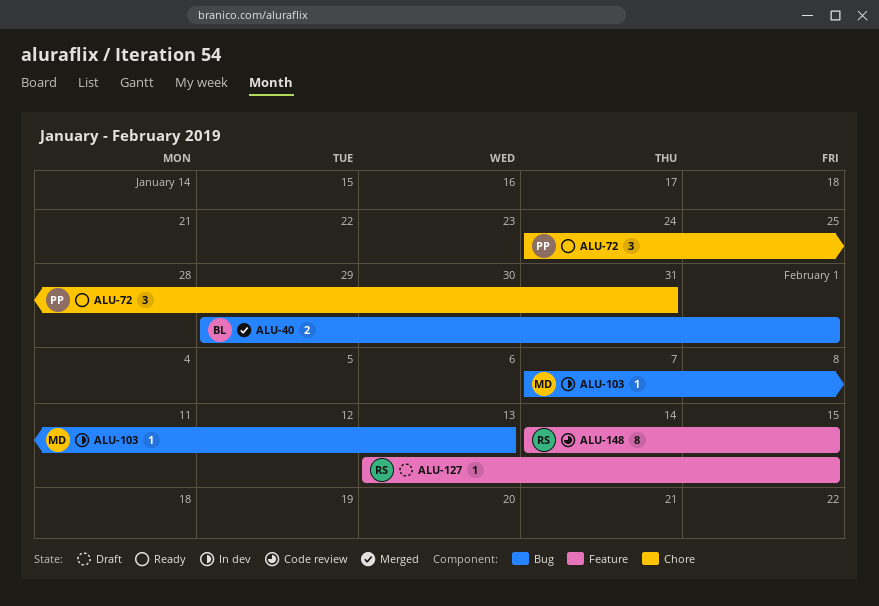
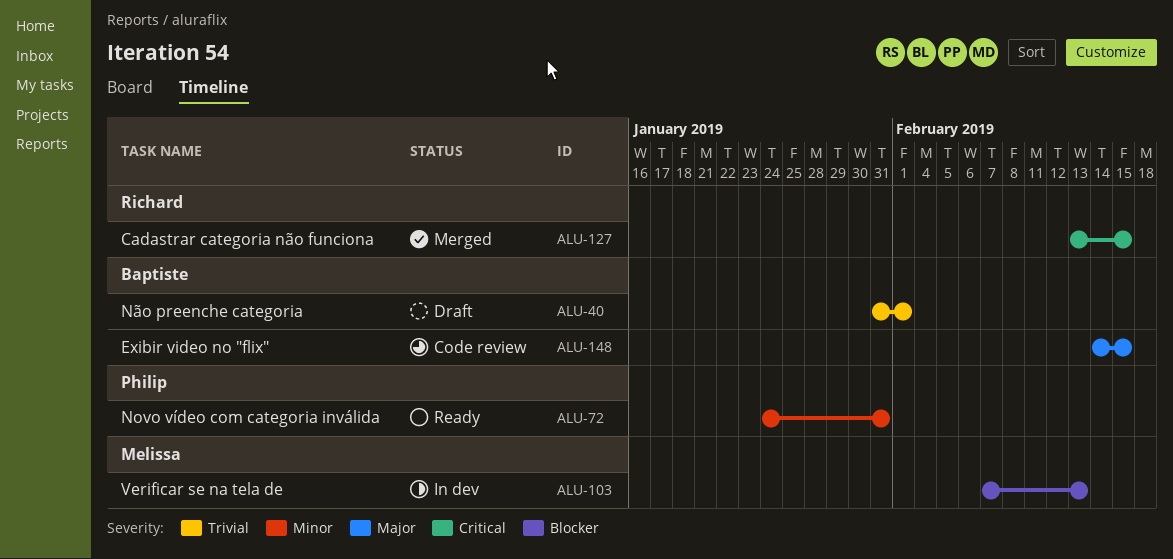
ALU-40, status: Merged -> Draft
ALU-40, start: Jan 29 -> Jan 31
ALU-127, status: Draft -> Merged
ALU-148, owner: Richard -> Baptiste

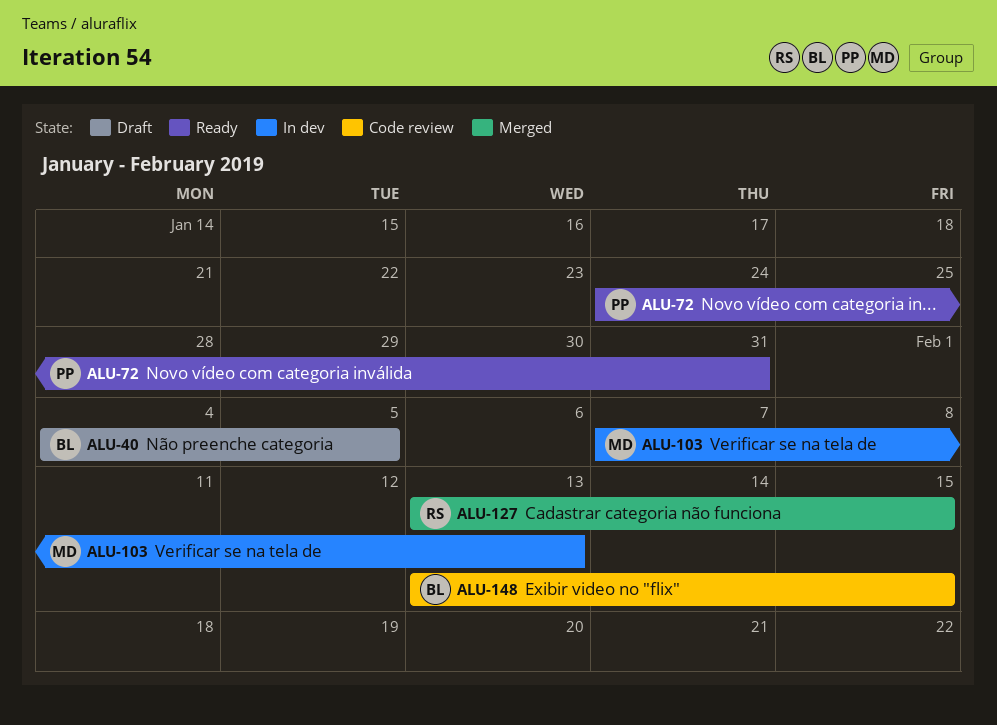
ALU-40, start: Jan 31 -> Feb 4
ALU-40, due: Feb 1 -> Feb 5
ALU-148, start: Feb 14 -> Feb 13

